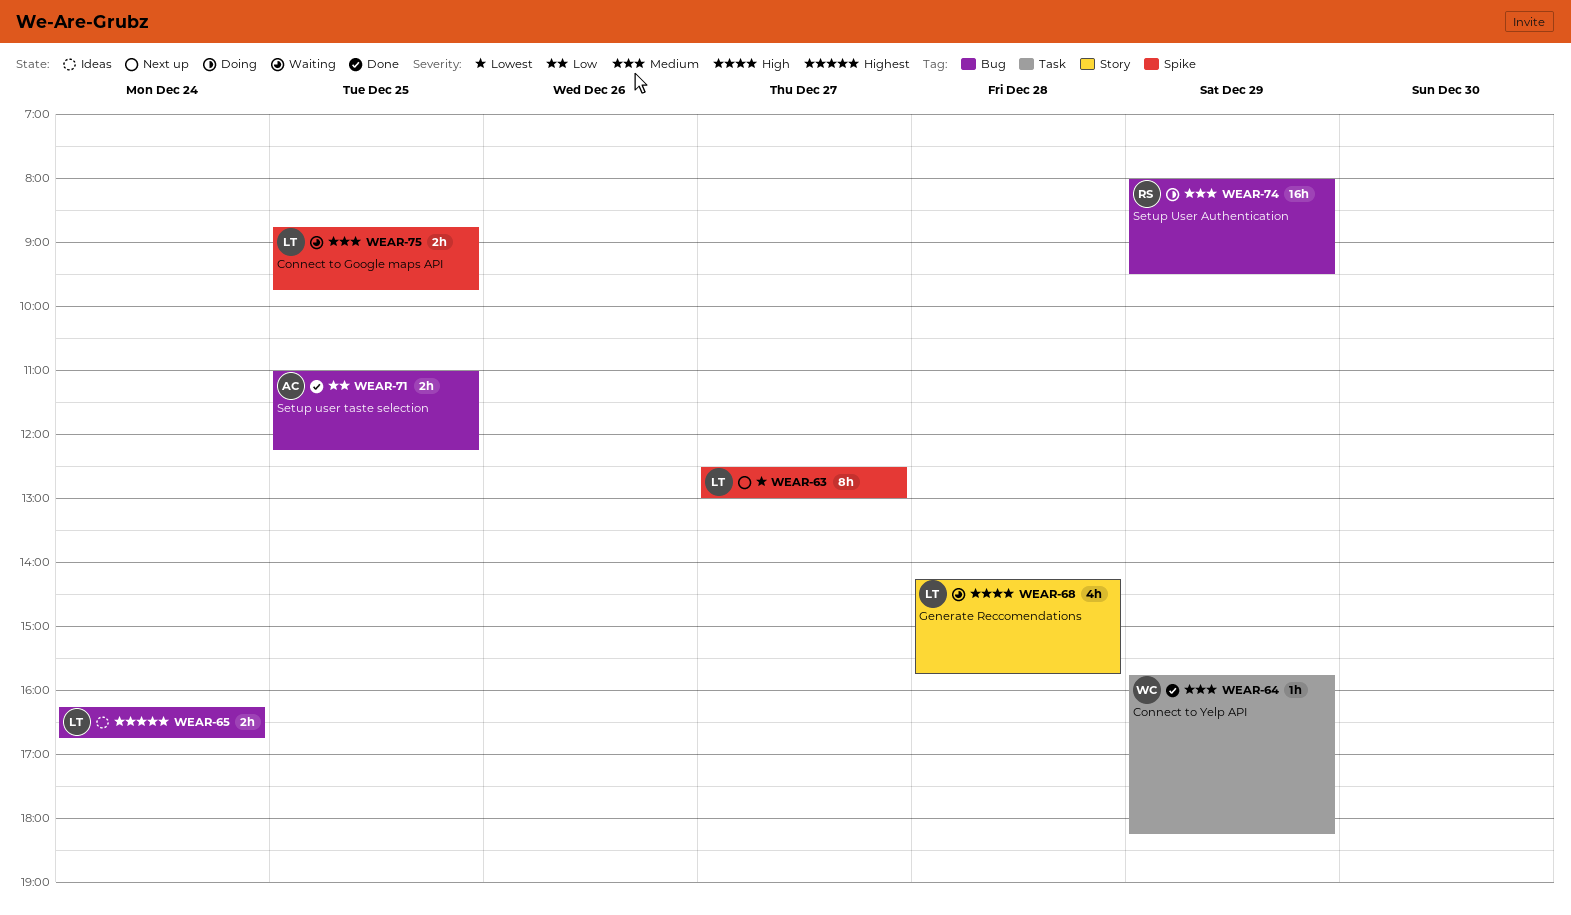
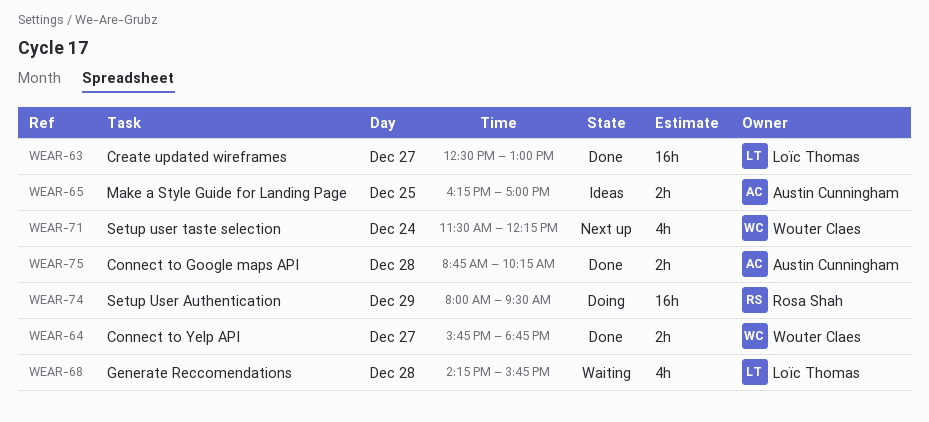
WEAR-63, status: Next up -> Done
WEAR-63, estimate: 8h -> 16h
WEAR-64, estimate: 1h -> 2h
WEAR-64, day: Dec 29 -> Dec 27
WEAR-64, ends: 18:15 -> 18:45
WEAR-65, owner: Loïc Thomas -> Austin Cunningham
WEAR-65, day: Dec 24 -> Dec 25
WEAR-65, ends: 16:45 -> 17:00
WEAR-71, status: Done -> Next up
WEAR-71, owner: Austin Cunningham -> Wouter Claes
WEAR-71, estimate: 2h -> 4h
WEAR-71, day: Dec 25 -> Dec 24
WEAR-71, begins: 11:00 -> 11:30
WEAR-75, status: Waiting -> Done
WEAR-75, owner: Loïc Thomas -> Austin Cunningham
WEAR-75, day: Dec 25 -> Dec 28
WEAR-75, ends: 09:45 -> 10:15

